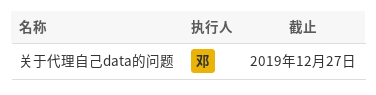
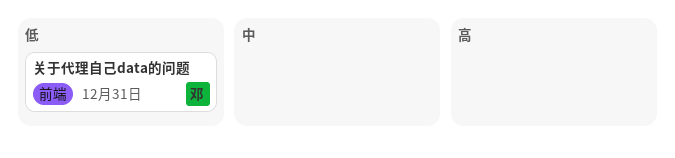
关于代理自己data的问题, due: Dec 27 -> Dec 31

